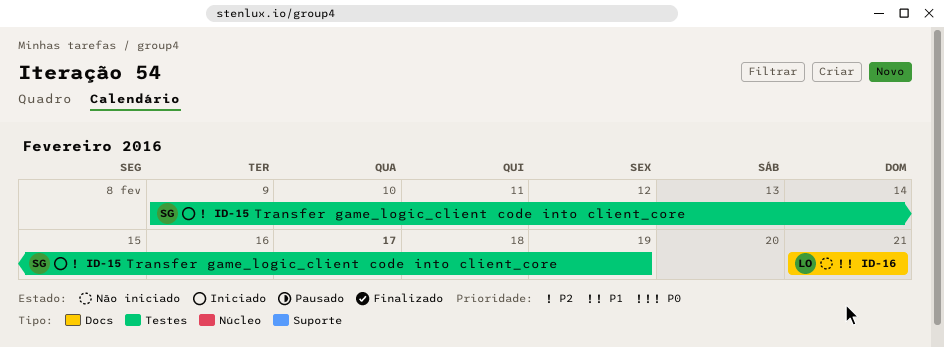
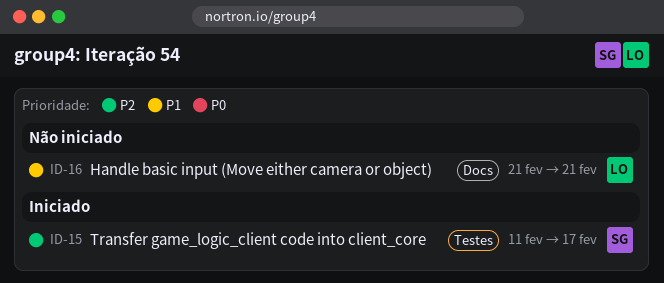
ID-15, start: Feb 9 -> Feb 11
ID-15, due: Feb 19 -> Feb 17

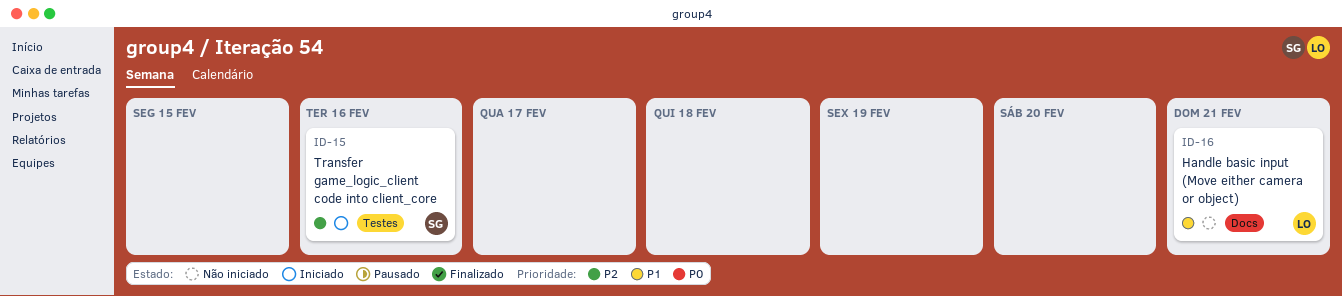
ID-15, due: Feb 17 -> Feb 16

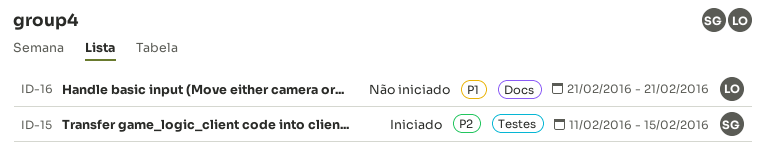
ID-15, due: Feb 16 -> Feb 15

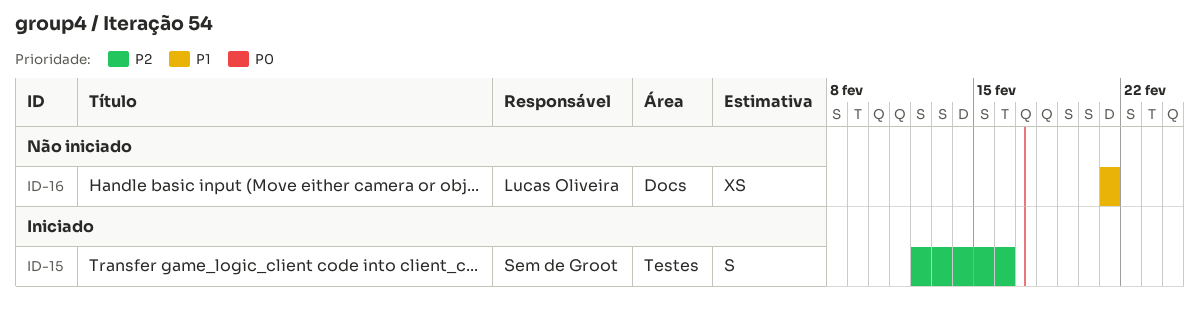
ID-15, start: Feb 11 -> Feb 12
ID-15, due: Feb 15 -> Feb 16

